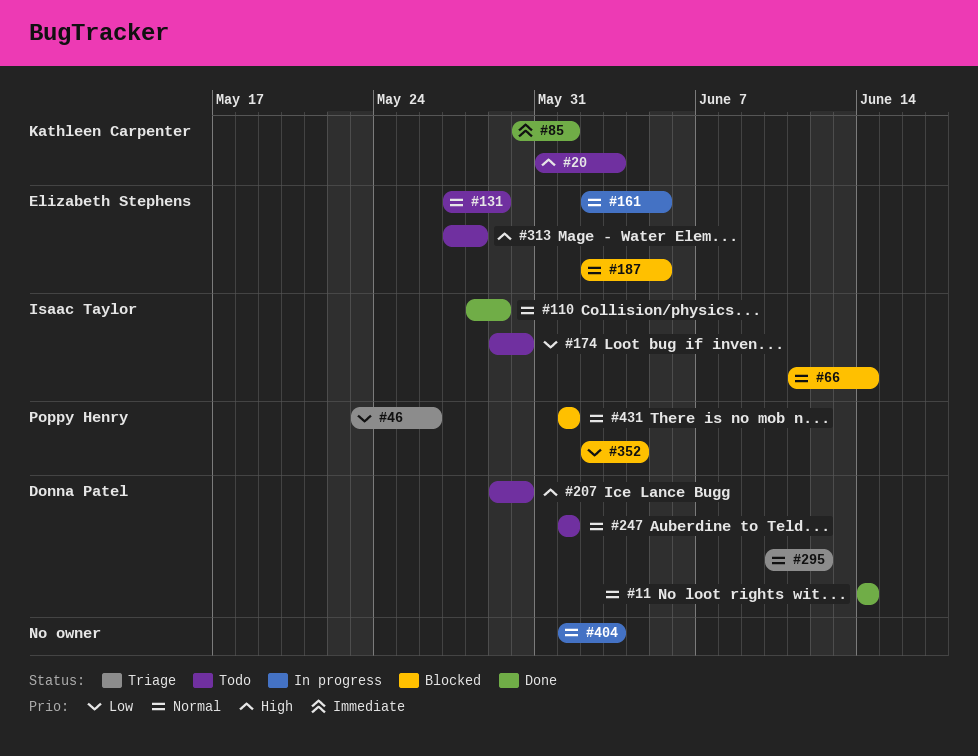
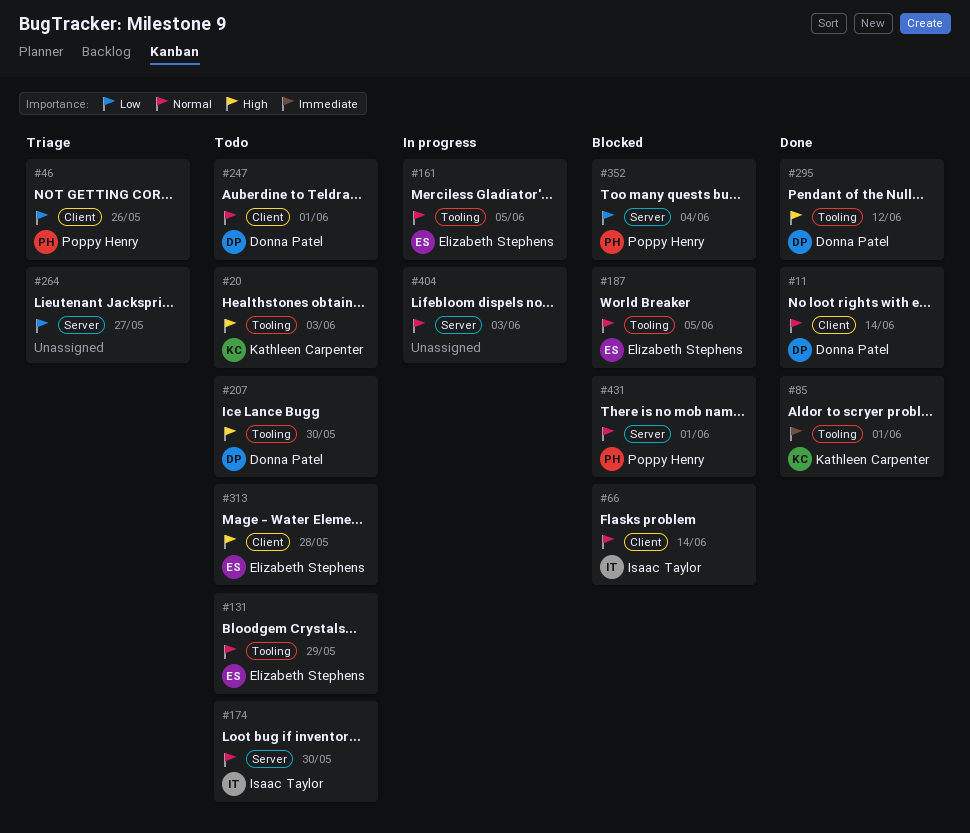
#110: present -> none
#174, priority: Low -> Normal
#264: none -> present
#295, status: Triage -> Done
#295, priority: Normal -> High

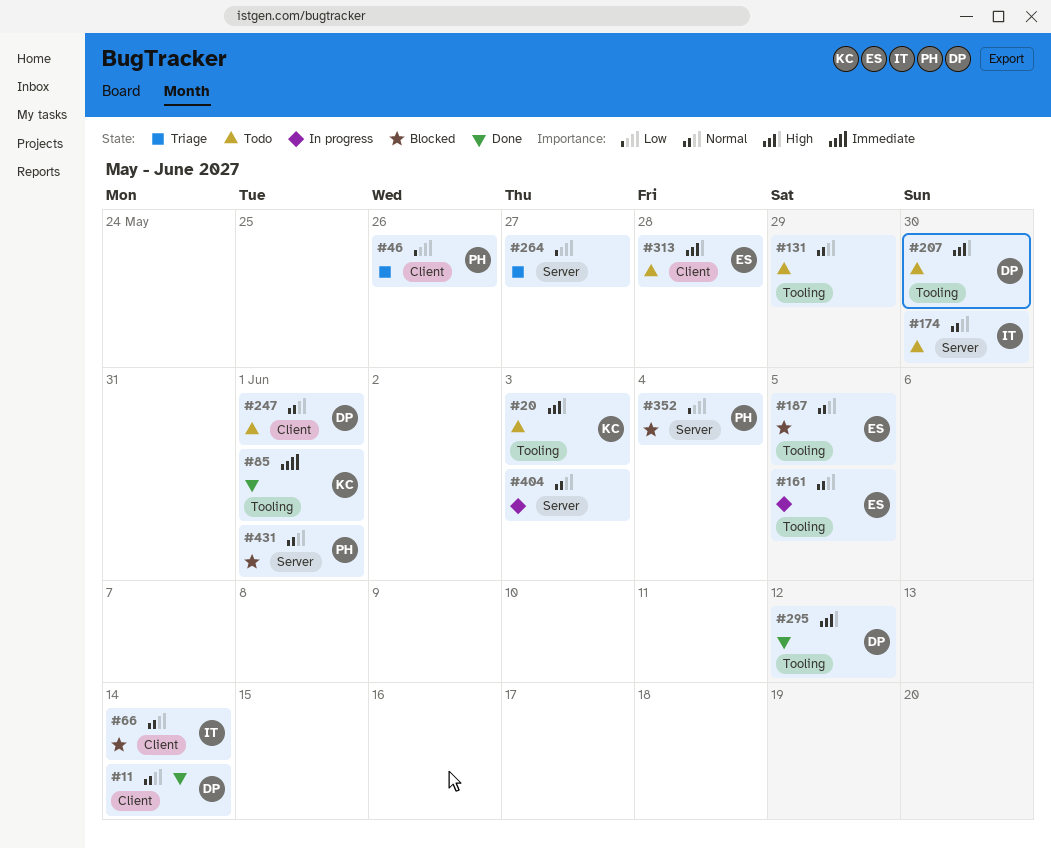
#131, owner: Elizabeth Stephens -> none

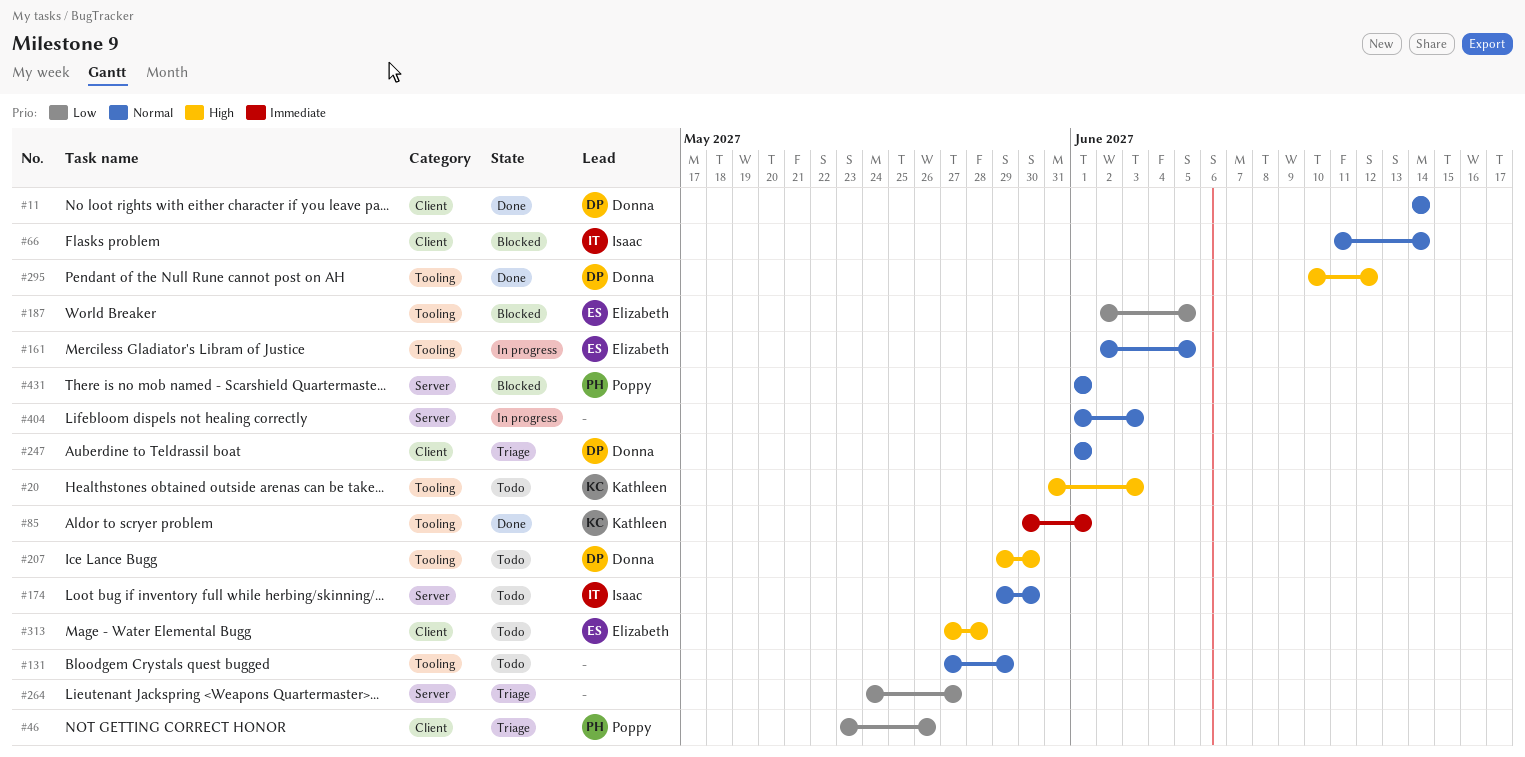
#187, priority: Normal -> Low
#247, status: Todo -> Triage
#352: present -> none

